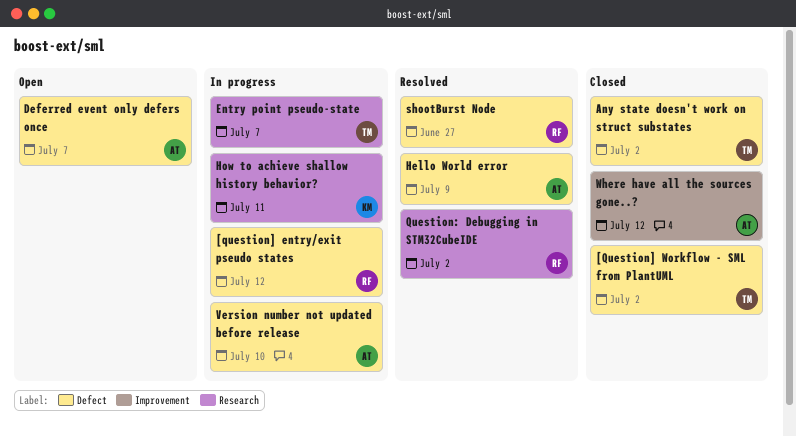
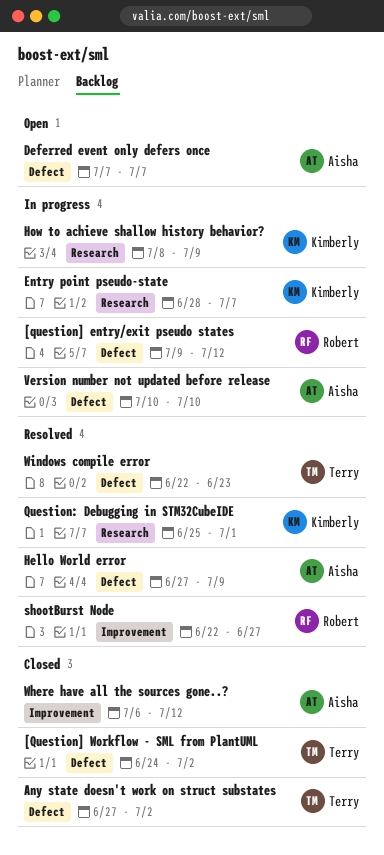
Entry point pseudo-state, owner: Terry -> Kimberly
How to achieve shallow history behavior?, due: Jul 11 -> Jul 9
Question: Debugging in STM32CubeIDE, owner: Robert -> Kimberly
Question: Debugging in STM32CubeIDE, due: Jul 2 -> Jul 1
shootBurst Node, label: Defect -> Improvement
Windows compile error: none -> present

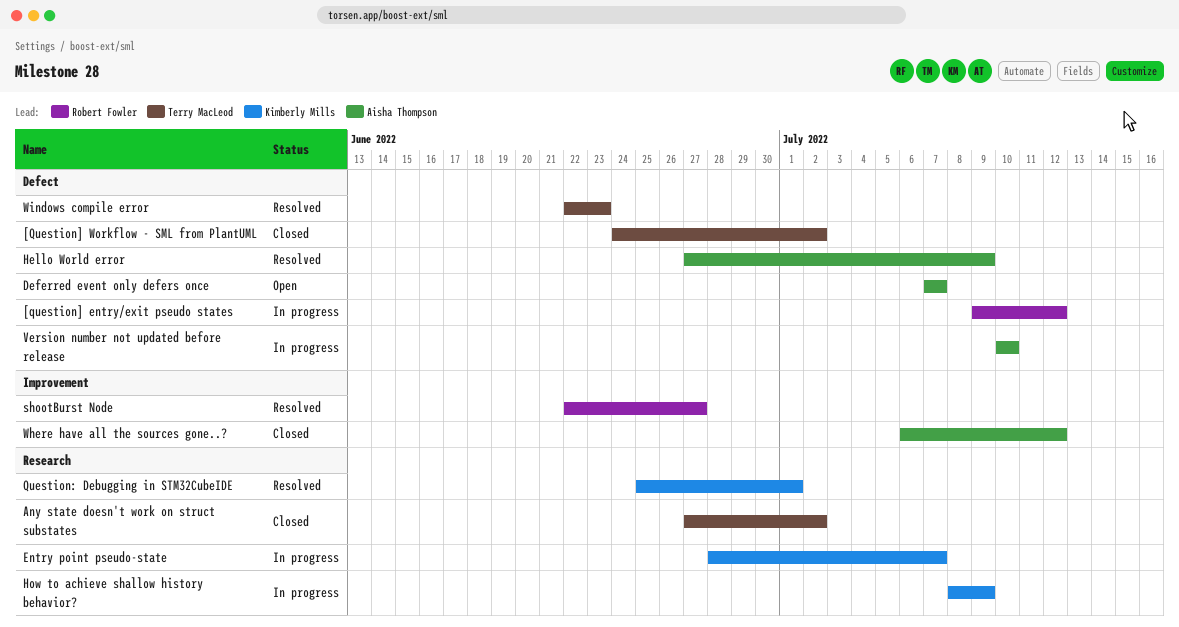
Any state doesn't work on struct substates, label: Defect -> Research

